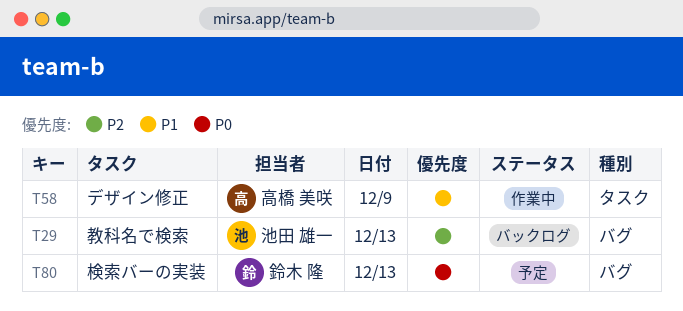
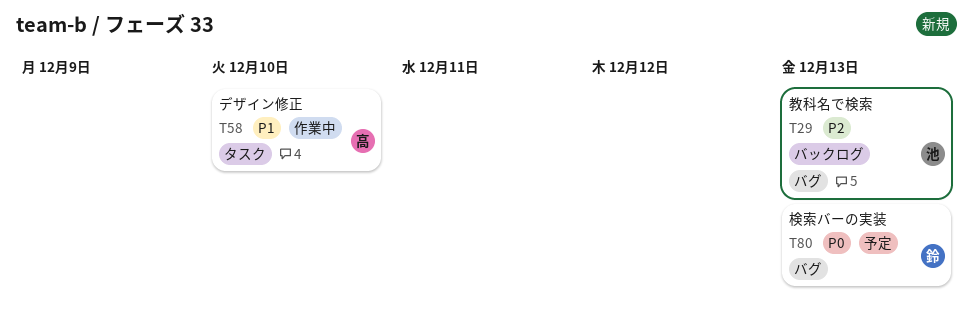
T58, day: Dec 9 -> Dec 10

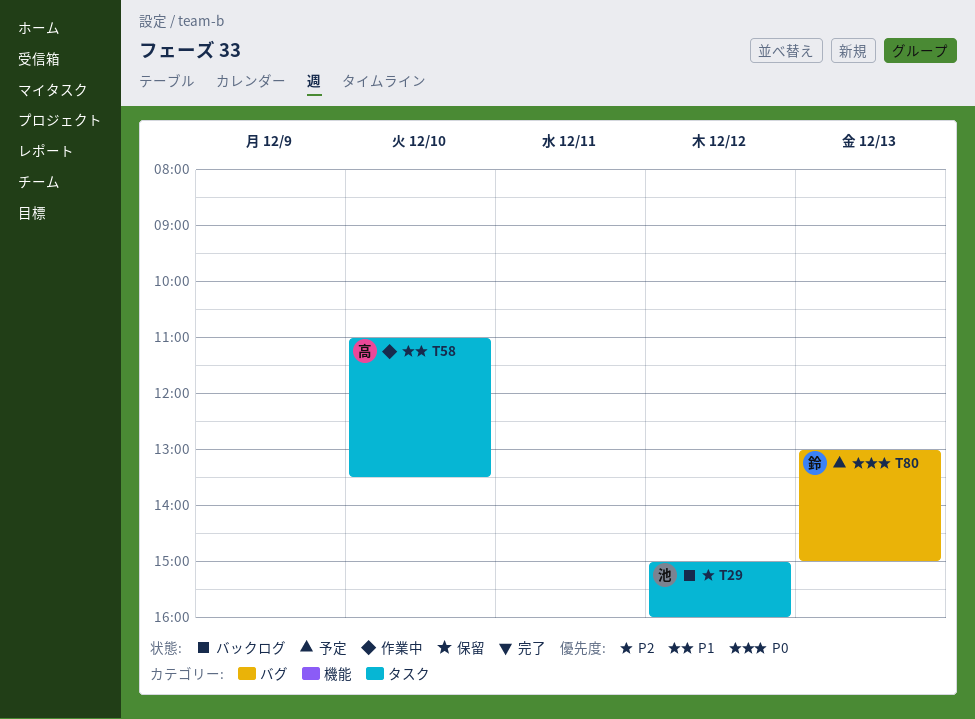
T29, label: バグ -> タスク
T29, day: Dec 13 -> Dec 12

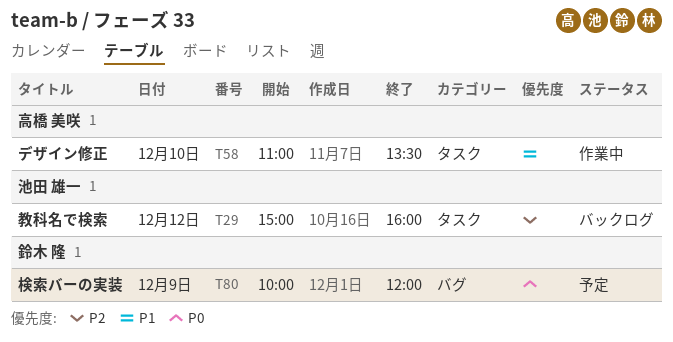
T80, day: Dec 13 -> Dec 9
T80, begins: 13:00 -> 10:00
T80, ends: 15:00 -> 12:00

